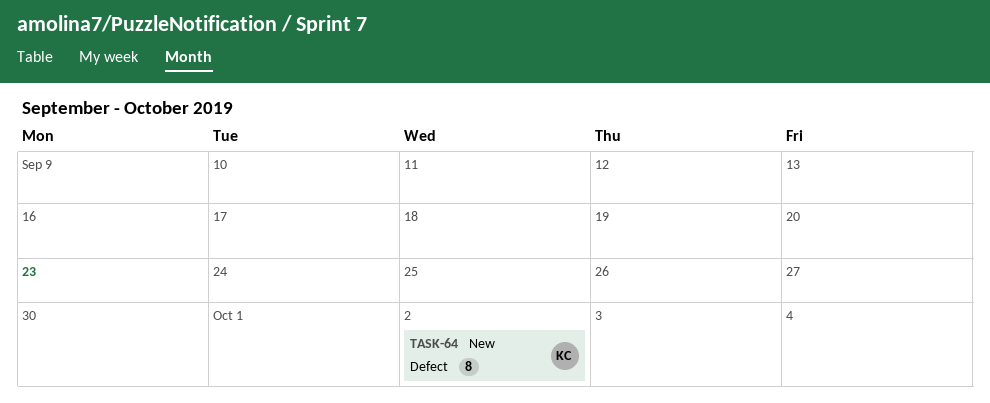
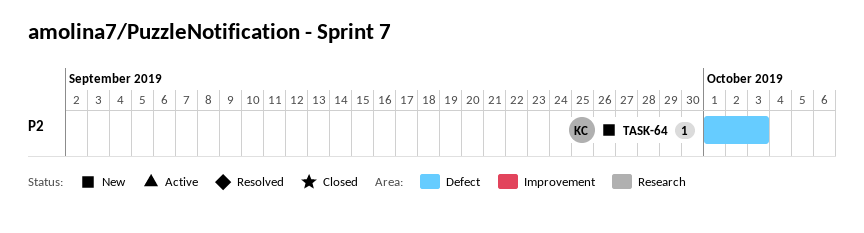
TASK-64, estimate: 8 -> 1
TASK-64, due: Oct 2 -> Oct 3

